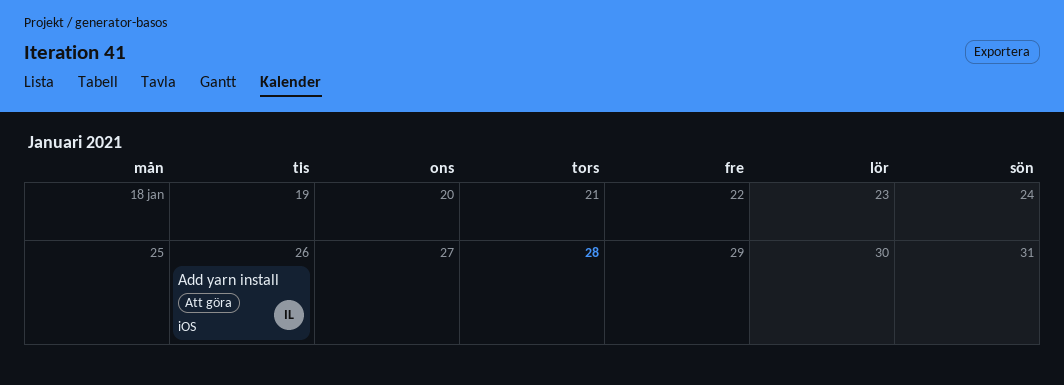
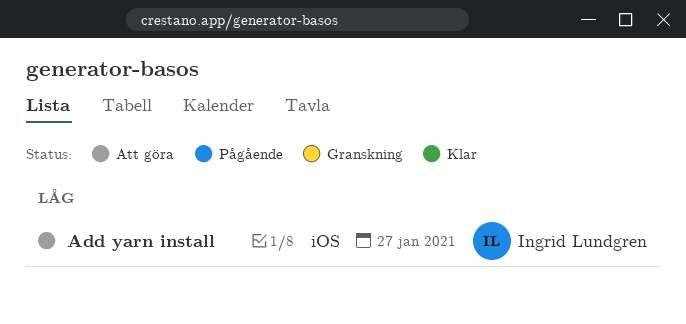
Add yarn install, due: Jan 26 -> Jan 27

